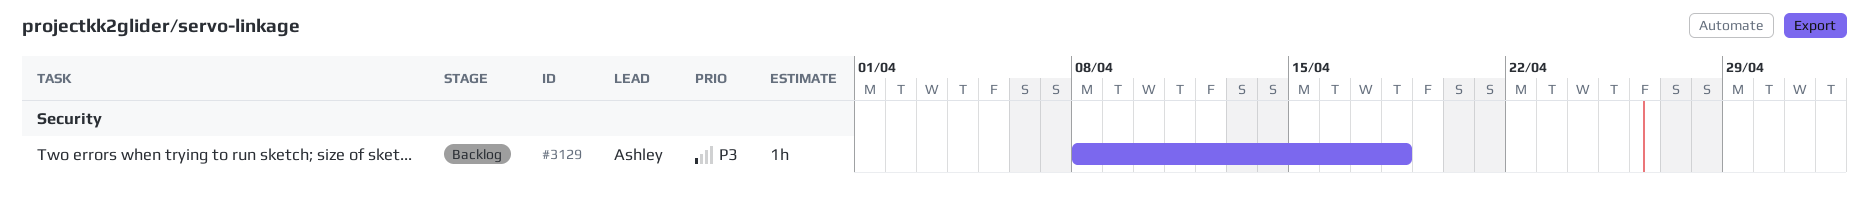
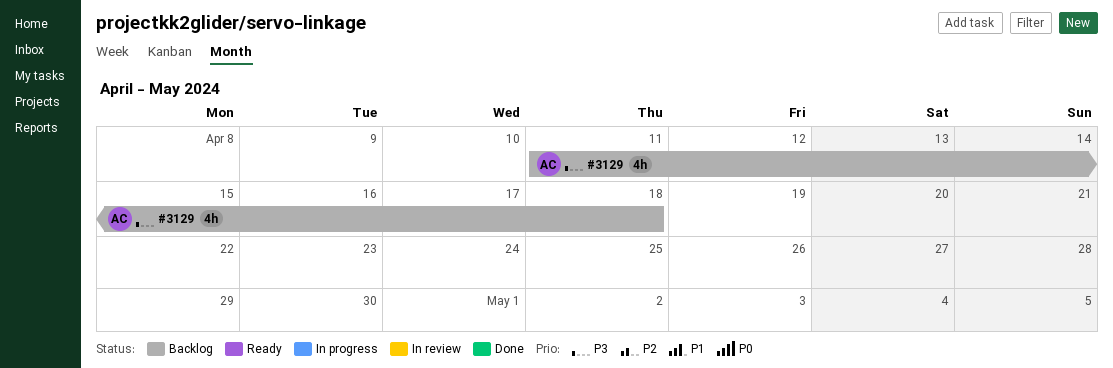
#3129, estimate: 1h -> 4h
#3129, start: Apr 8 -> Apr 11

